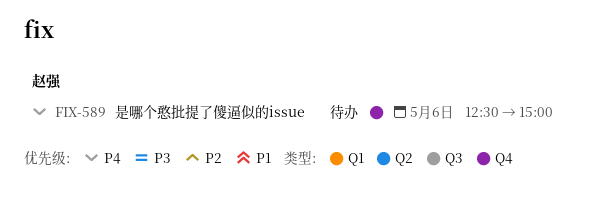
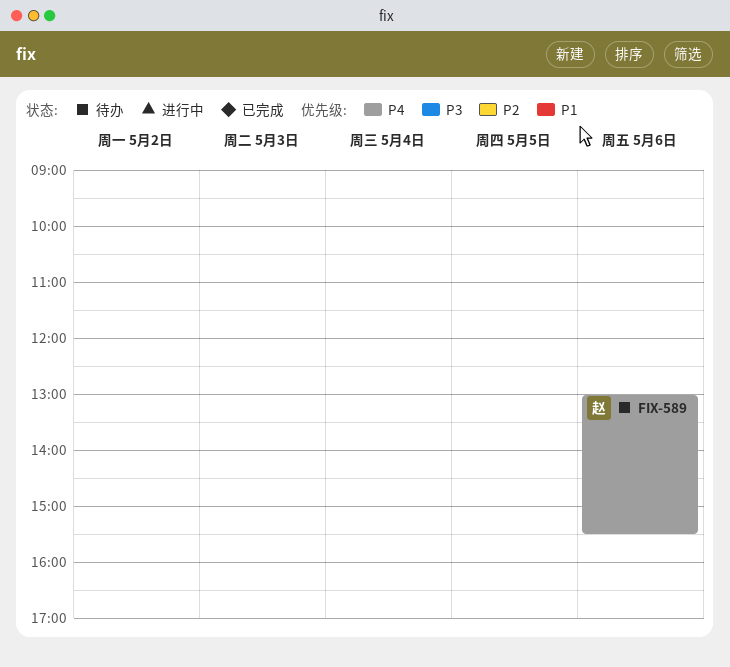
FIX-589, begins: 12:30 -> 13:00
FIX-589, ends: 15:00 -> 15:30

